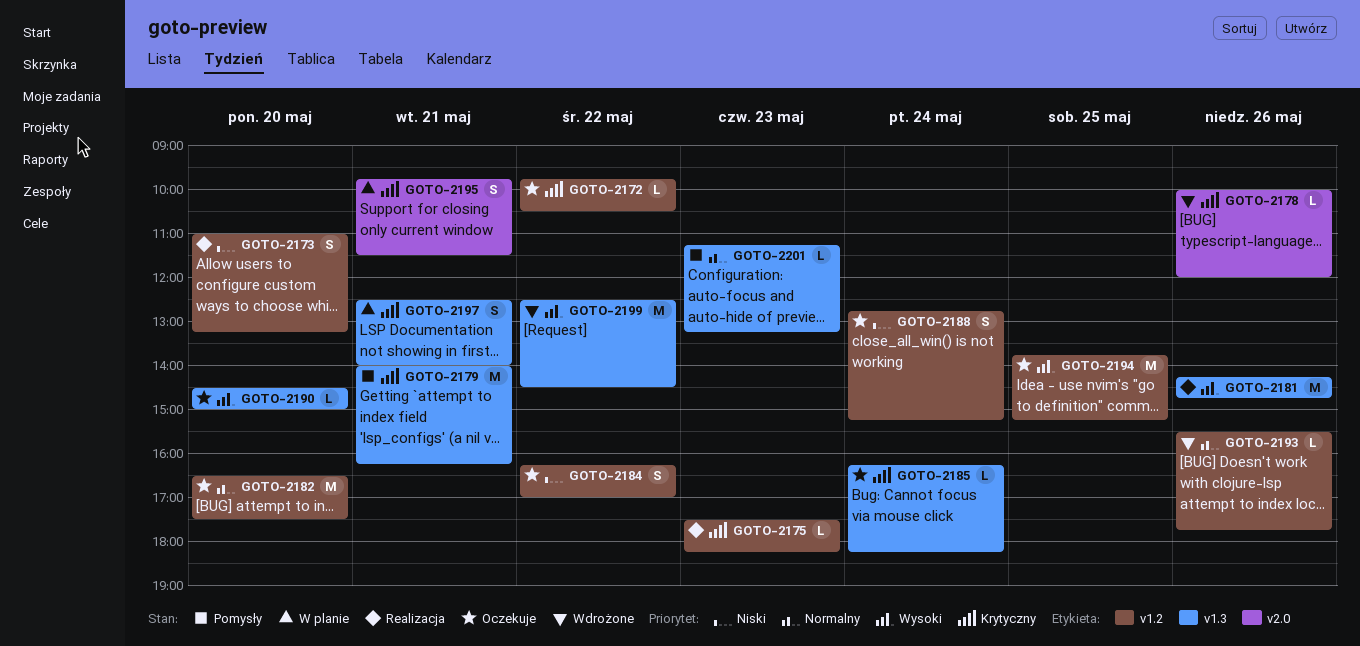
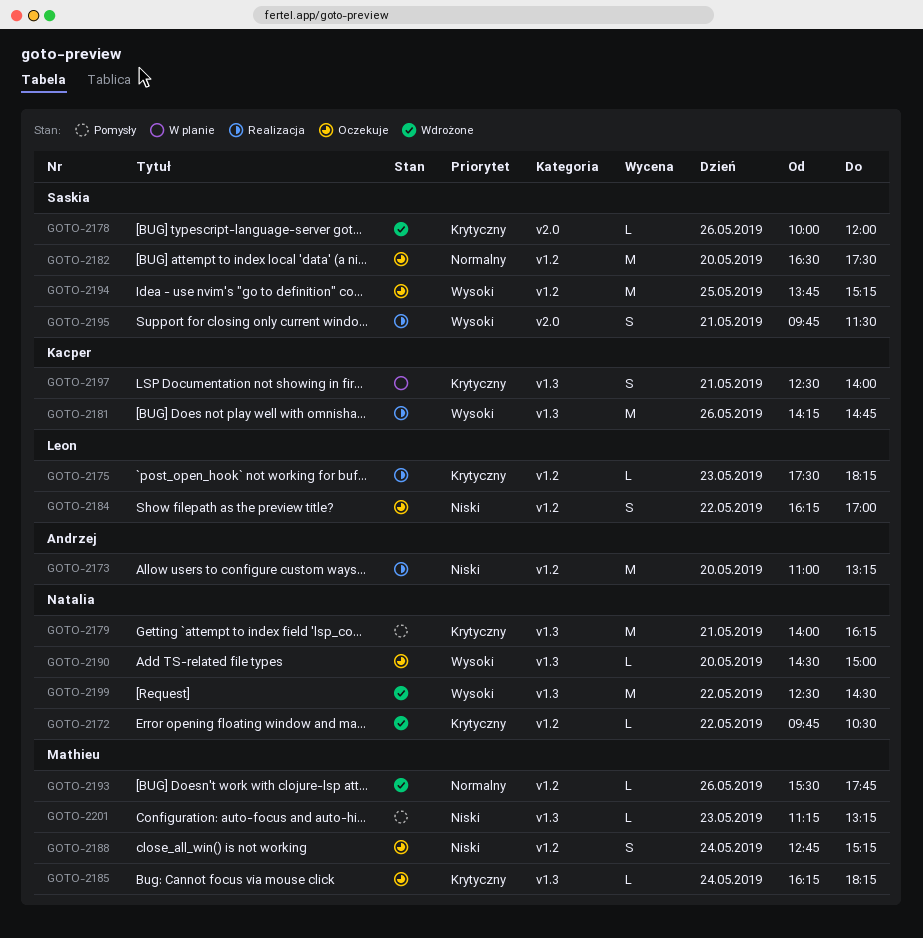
GOTO-2172, status: Oczekuje -> Wdrożone
GOTO-2173, estimate: S -> M
GOTO-2195, status: W planie -> Realizacja
GOTO-2195, priority: Krytyczny -> Wysoki
GOTO-2201, priority: Normalny -> Niski

